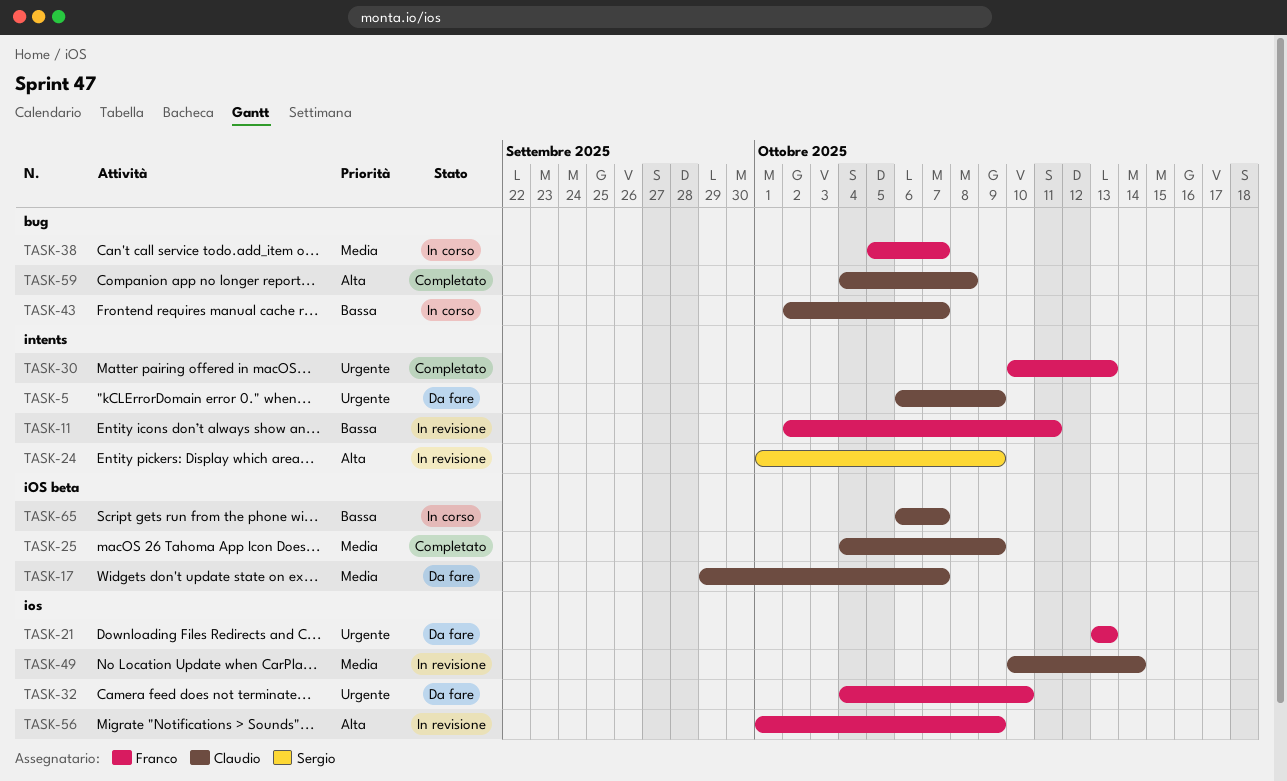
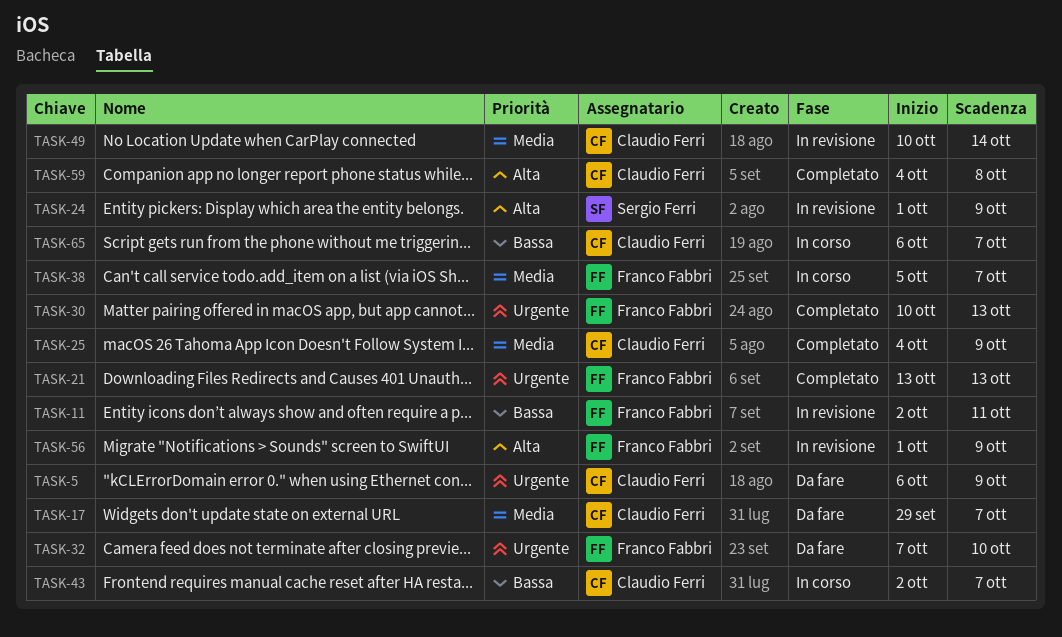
TASK-21, status: Da fare -> Completato
TASK-32, start: Oct 4 -> Oct 7

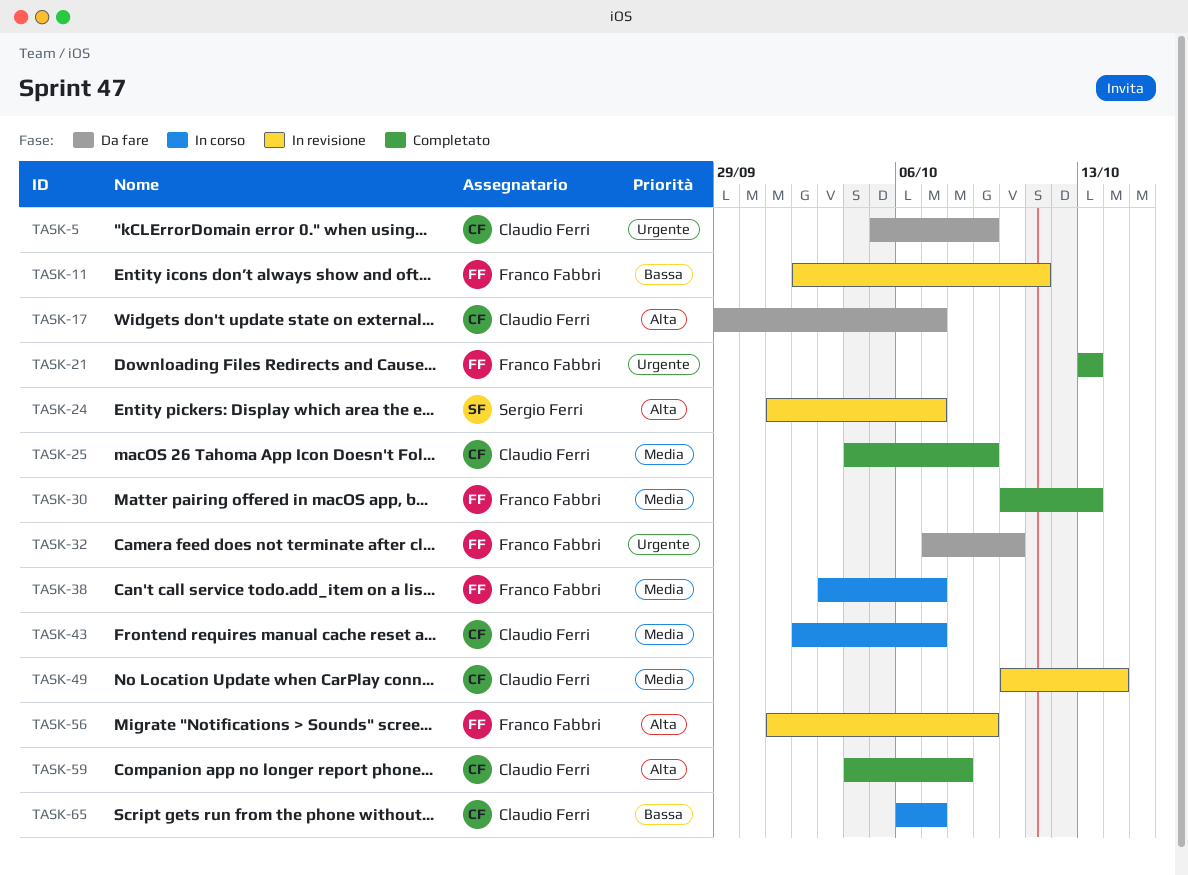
TASK-5, start: Oct 6 -> Oct 5
TASK-17, priority: Media -> Alta
TASK-24, due: Oct 9 -> Oct 7
TASK-30, priority: Urgente -> Media
TASK-38, start: Oct 5 -> Oct 3
TASK-43, priority: Bassa -> Media

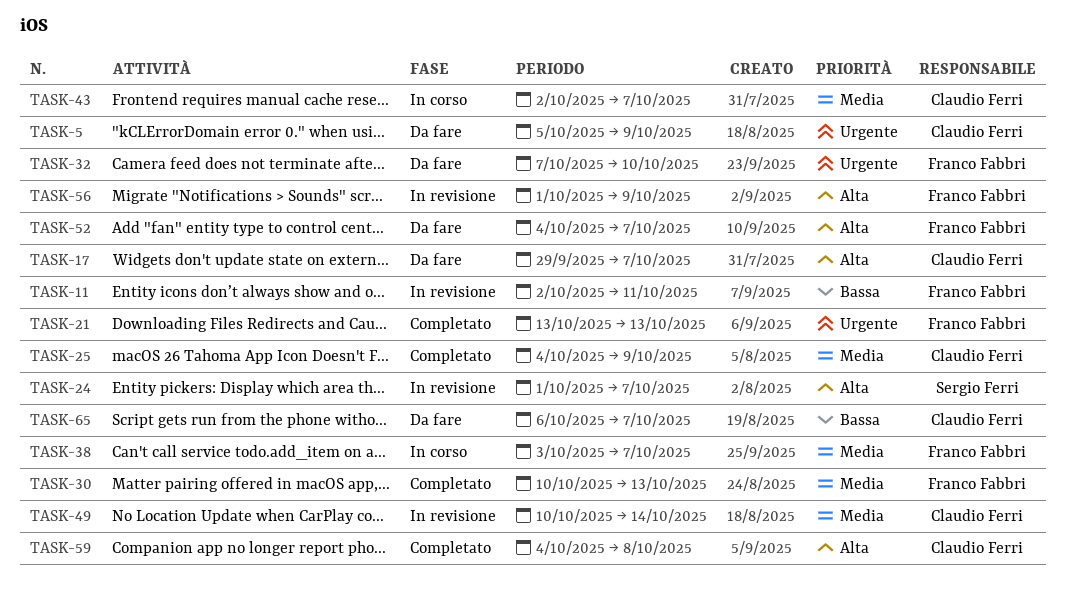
TASK-52: none -> present
TASK-65, status: In corso -> Da fare

